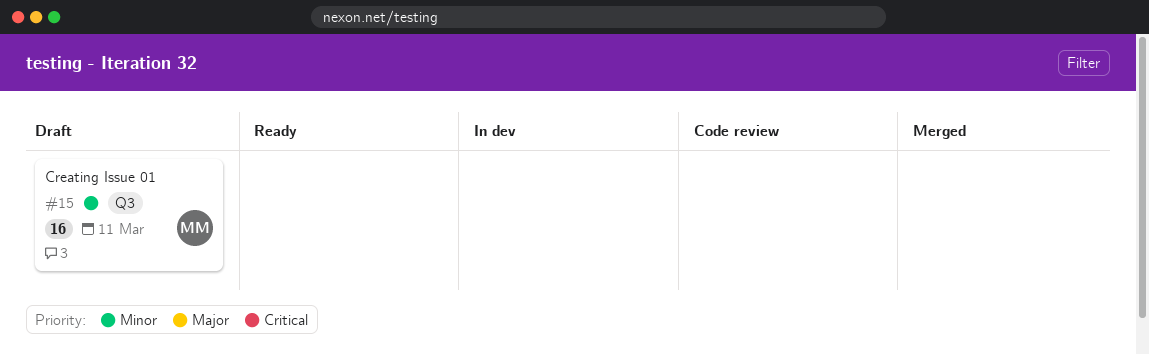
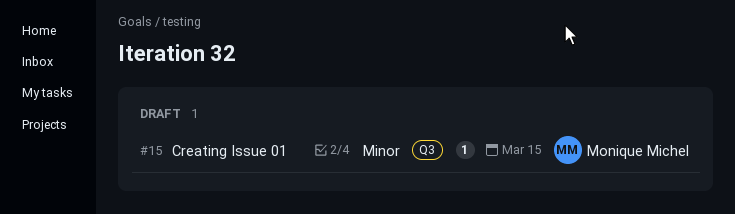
#15, estimate: 16 -> 1
#15, due: Mar 11 -> Mar 15

